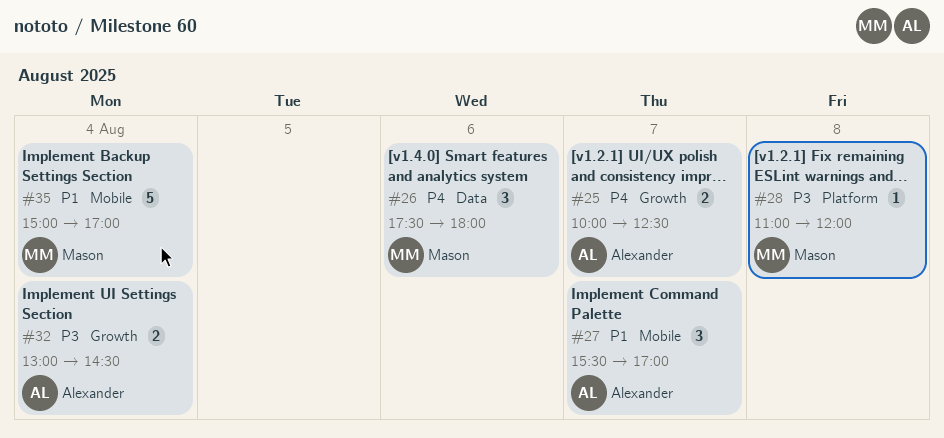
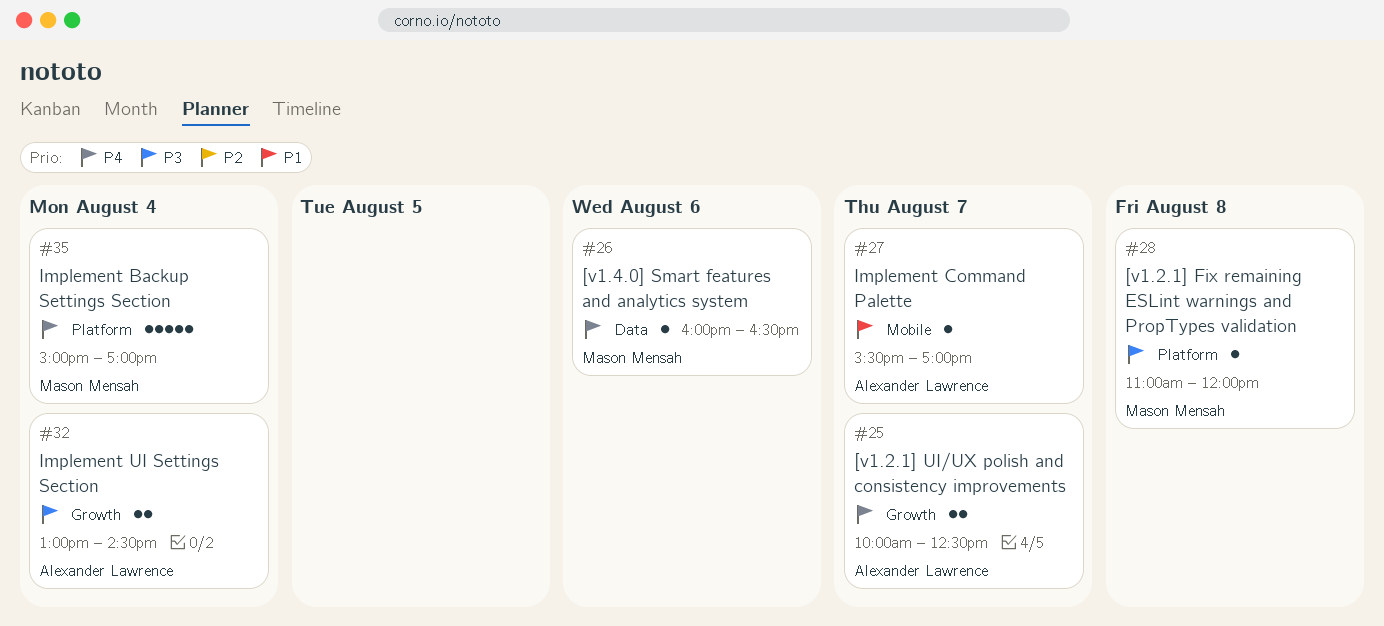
#26, estimate: 3 -> 1
#26, begins: 17:30 -> 16:00
#26, ends: 18:00 -> 16:30
#27, estimate: 3 -> 1
#35, priority: P1 -> P4
#35, label: Mobile -> Platform

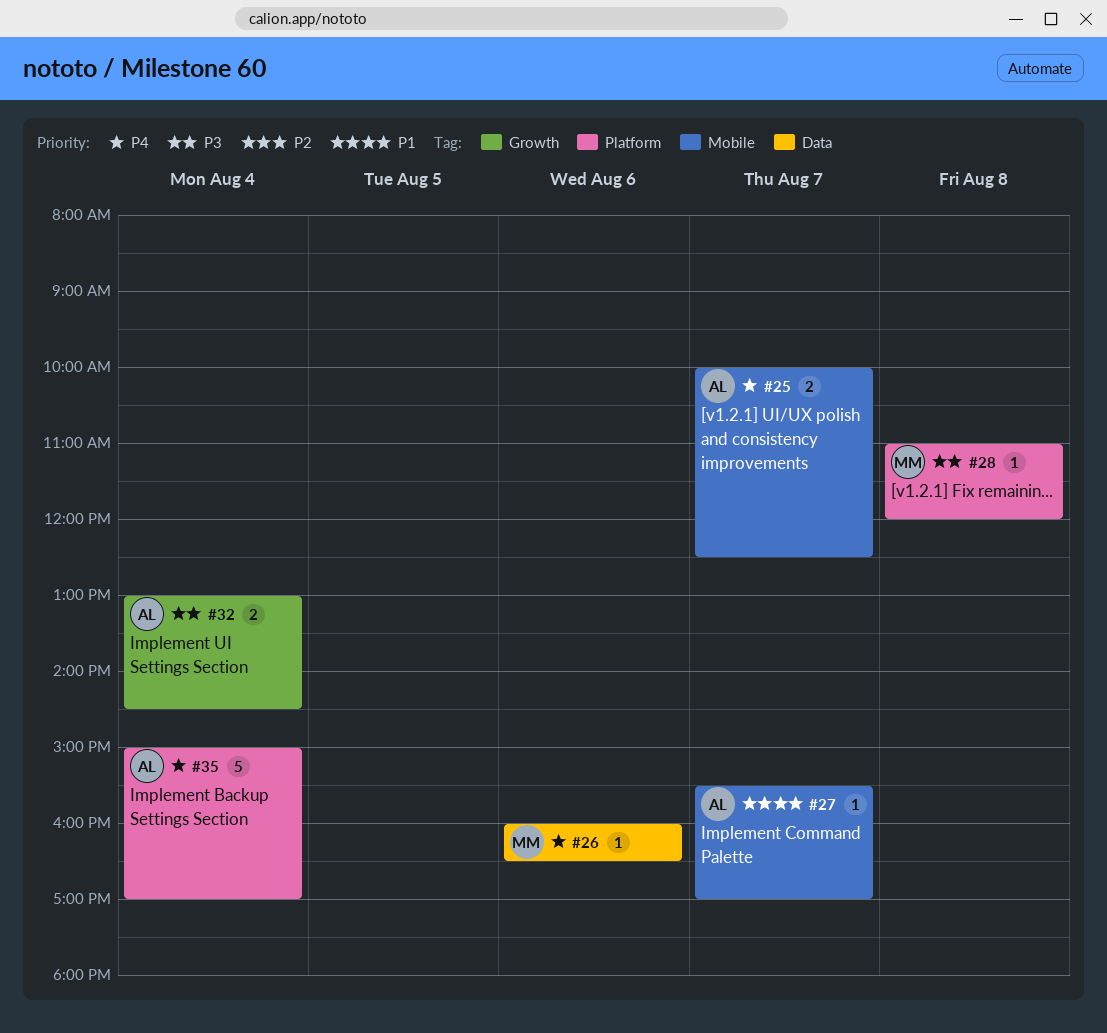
#25, label: Growth -> Mobile
#35, owner: Mason Mensah -> Alexander Lawrence

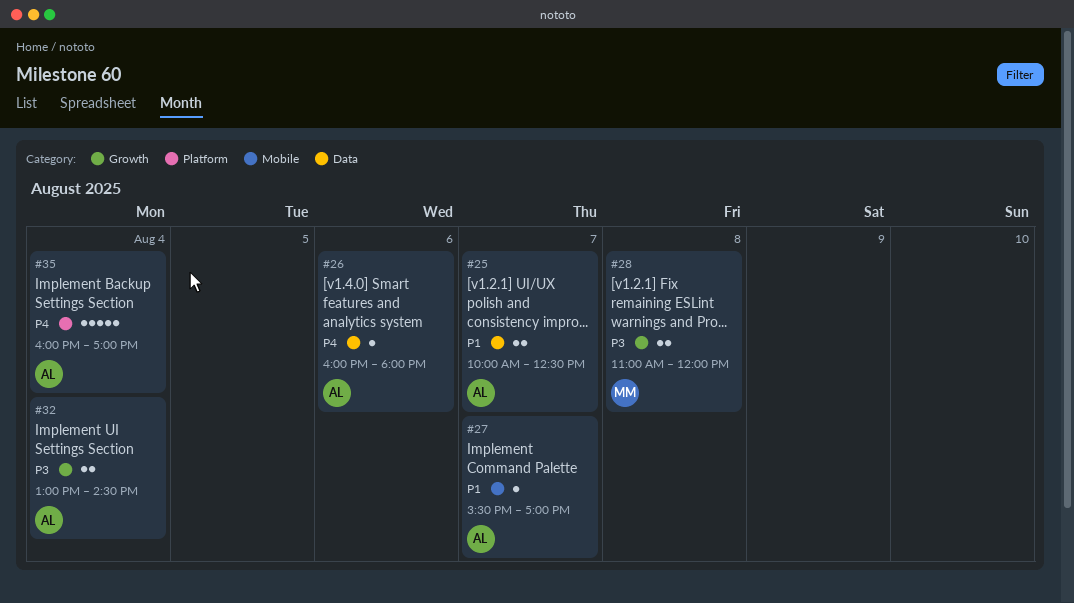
#25, priority: P4 -> P1
#25, label: Mobile -> Data
#26, owner: MM -> AL
#26, ends: 16:30 -> 18:00
#28, label: Platform -> Growth
#28, estimate: 1 -> 2
#35, begins: 15:00 -> 16:00

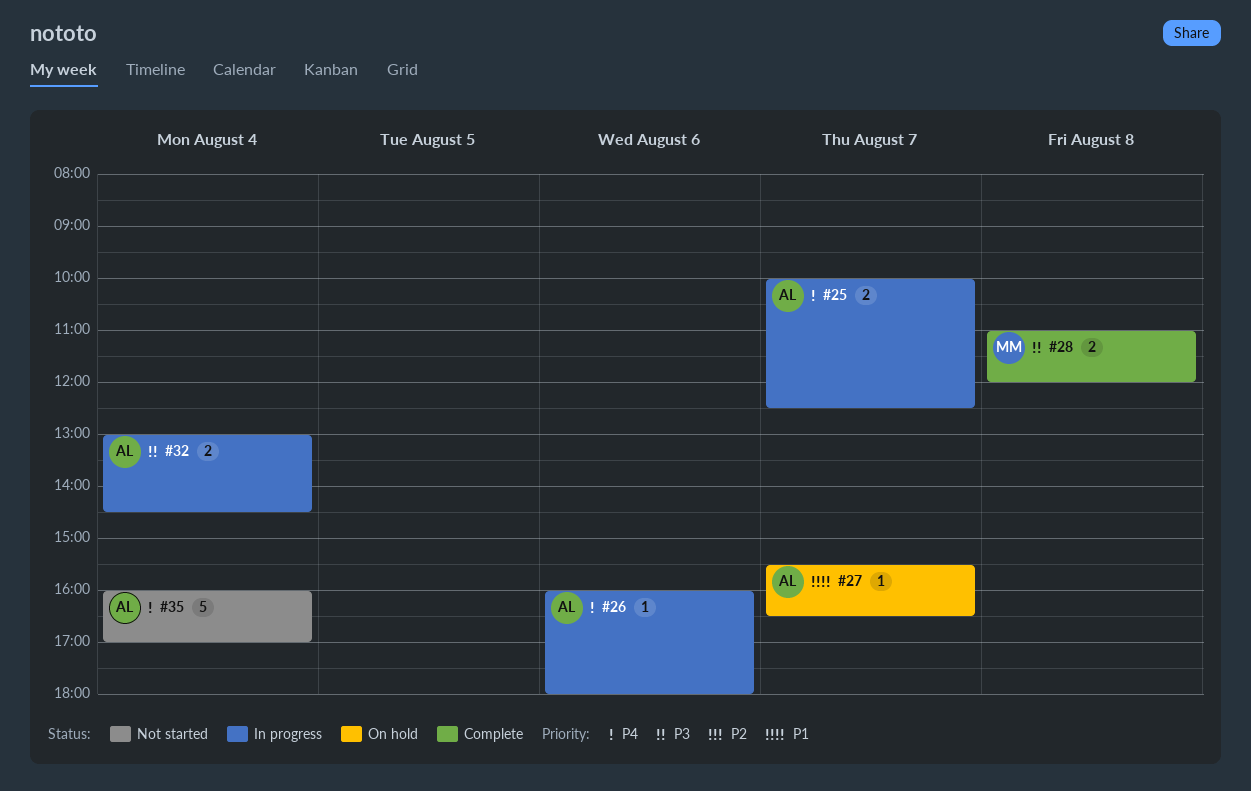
#25, priority: P1 -> P4
#27, ends: 17:00 -> 16:30

